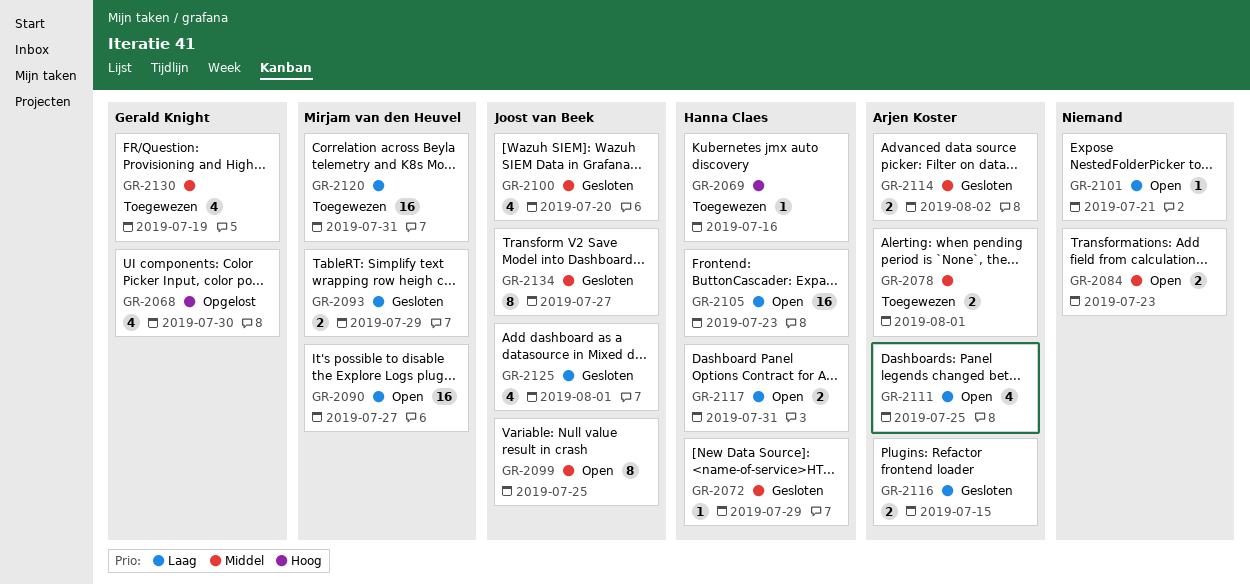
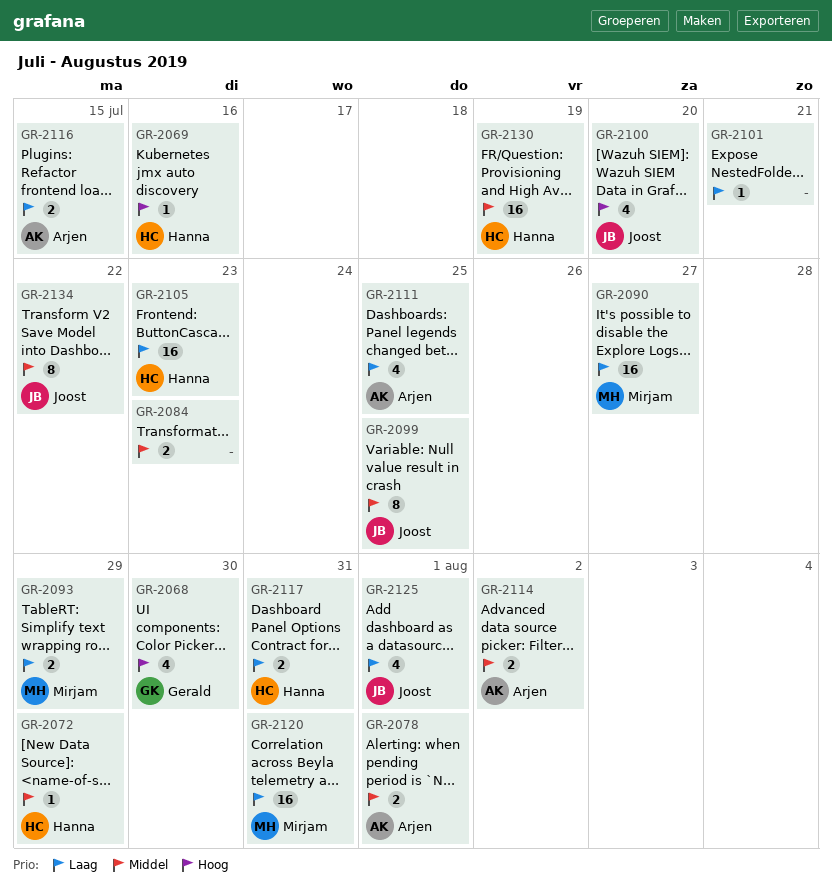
GR-2100, priority: Middel -> Hoog
GR-2130, owner: Gerald Knight -> Hanna Claes
GR-2130, estimate: 4 -> 16
GR-2134, due: Jul 27 -> Jul 22

